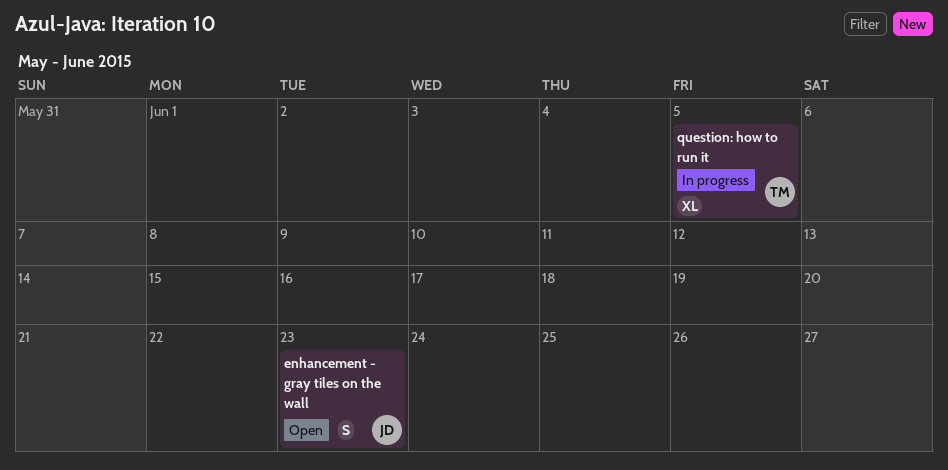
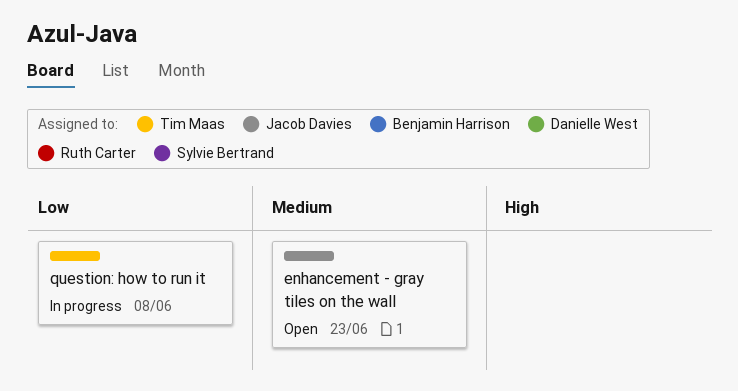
question: how to run it, due: Jun 5 -> Jun 8

